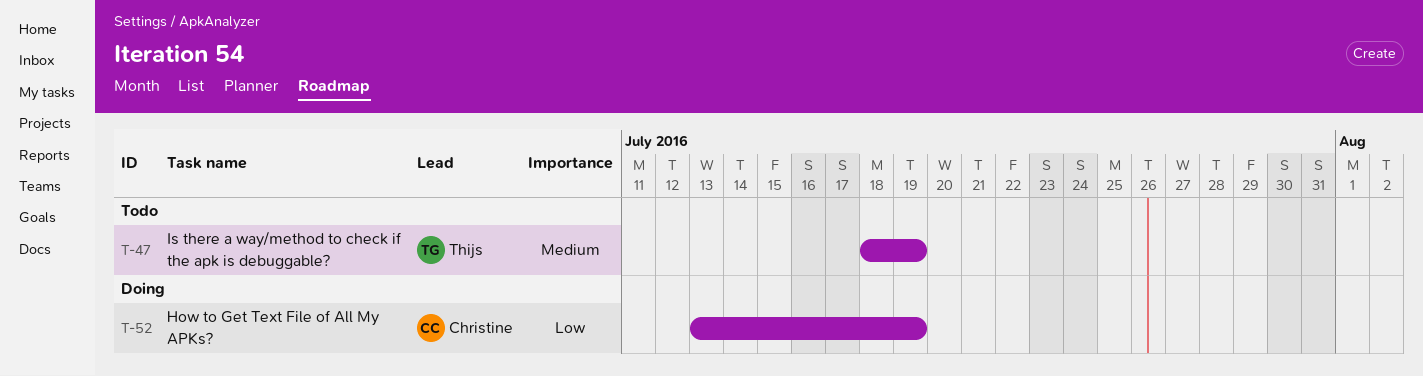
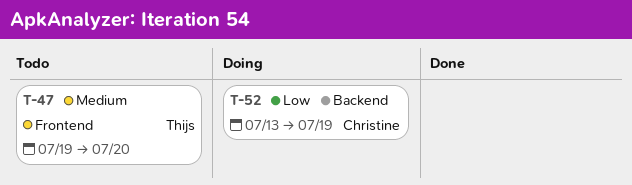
T-47, start: Jul 18 -> Jul 19
T-47, due: Jul 19 -> Jul 20

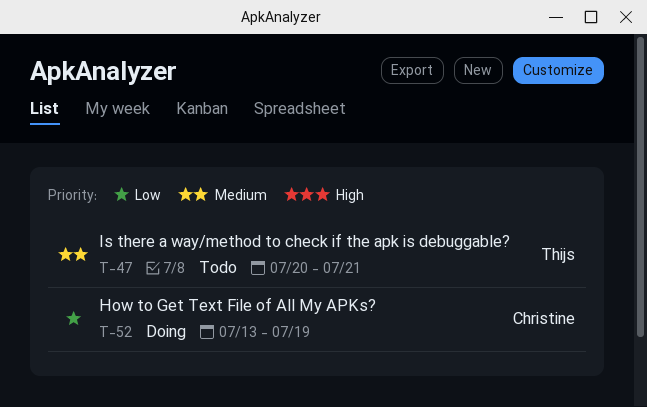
T-47, start: Jul 19 -> Jul 20
T-47, due: Jul 20 -> Jul 21

